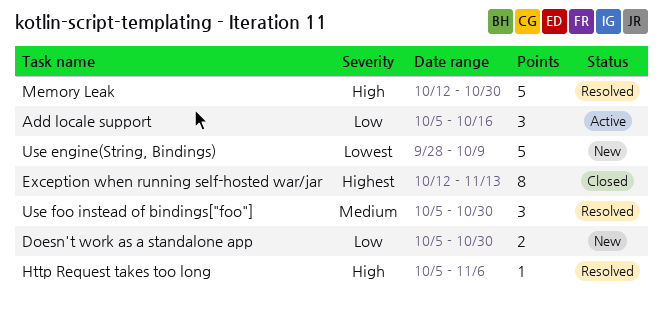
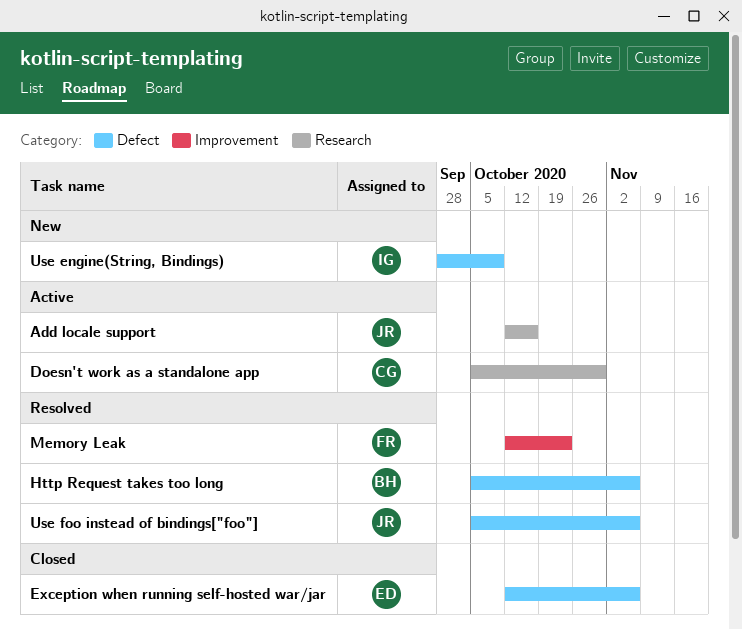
Add locale support, start: Oct 5 -> Oct 12
Doesn't work as a standalone app, status: New -> Active
Exception when running self-hosted war/jar, due: Nov 13 -> Nov 6
Memory Leak, due: Oct 30 -> Oct 23
Use foo instead of bindings["foo"], due: Oct 30 -> Nov 6

